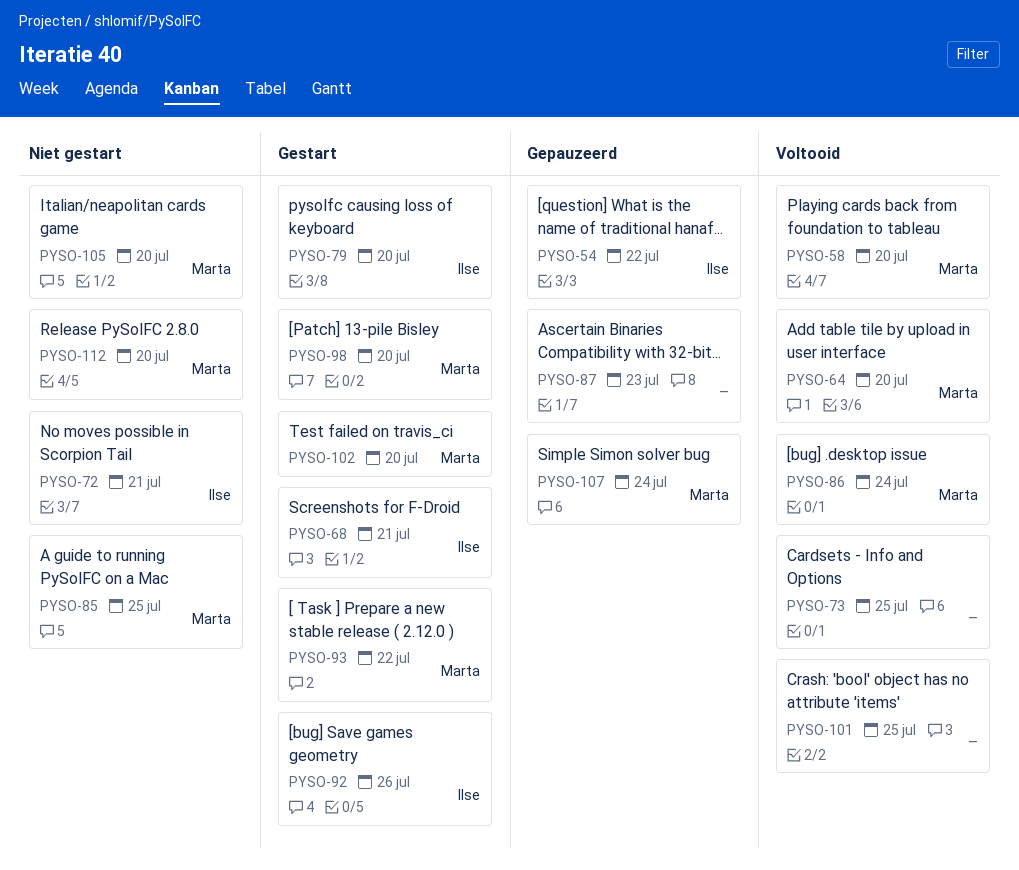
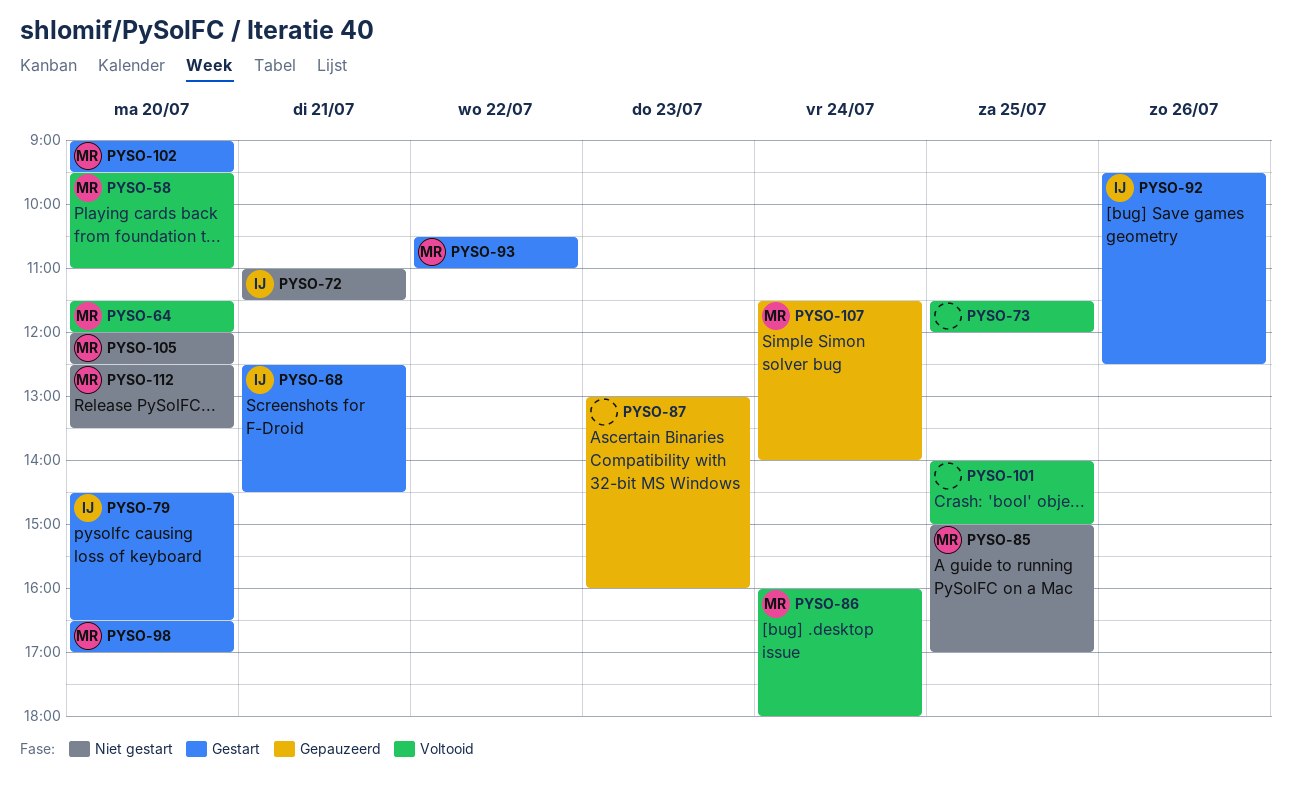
PYSO-54: present -> none

